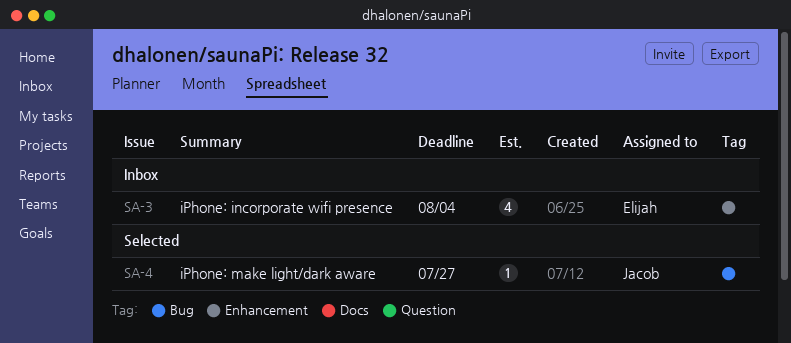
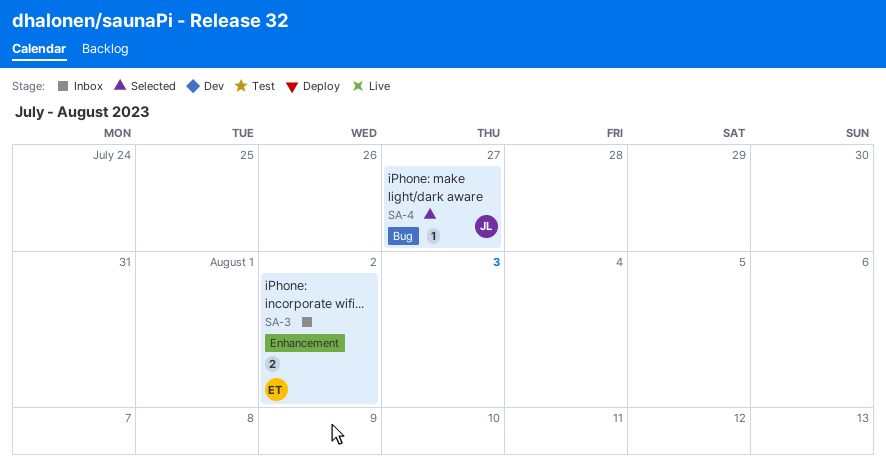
SA-3, estimate: 4 -> 2
SA-3, due: Aug 4 -> Aug 2

